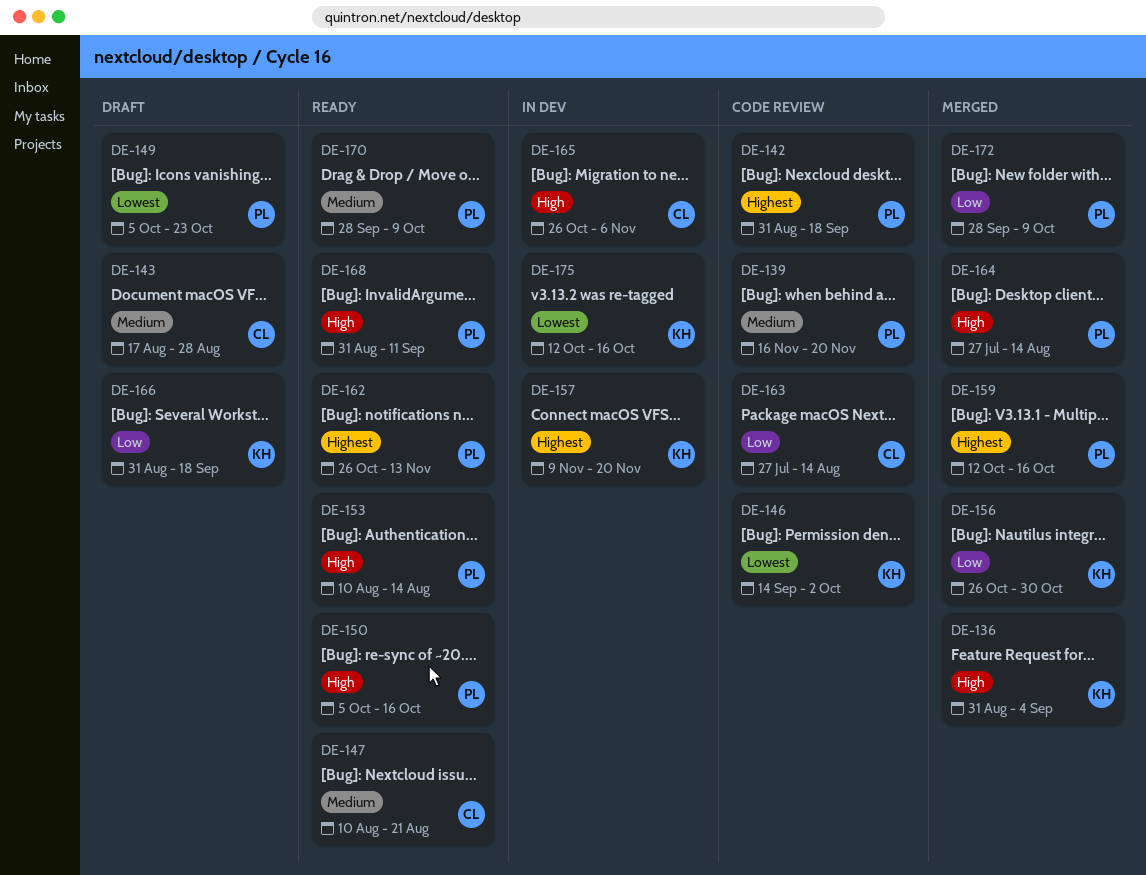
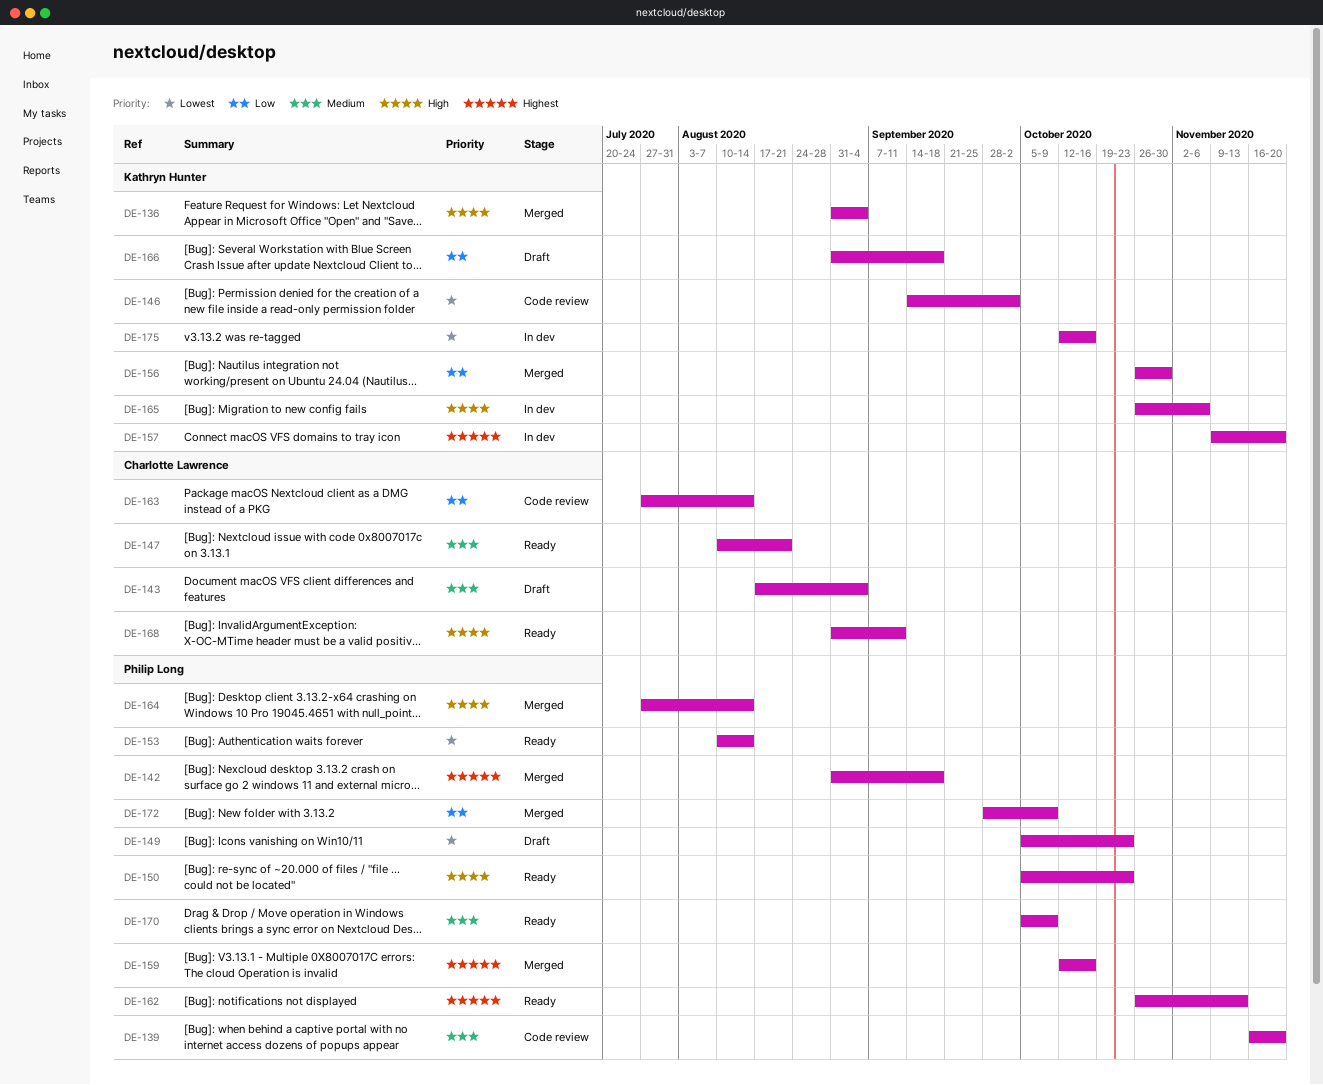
DE-142, status: Code review -> Merged
DE-143, due: Aug 28 -> Sep 4
DE-150, due: Oct 16 -> Oct 23
DE-153, priority: High -> Lowest
DE-165, owner: Charlotte Lawrence -> Kathryn Hunter
DE-168, owner: Philip Long -> Charlotte Lawrence
DE-170, start: Sep 28 -> Oct 5

